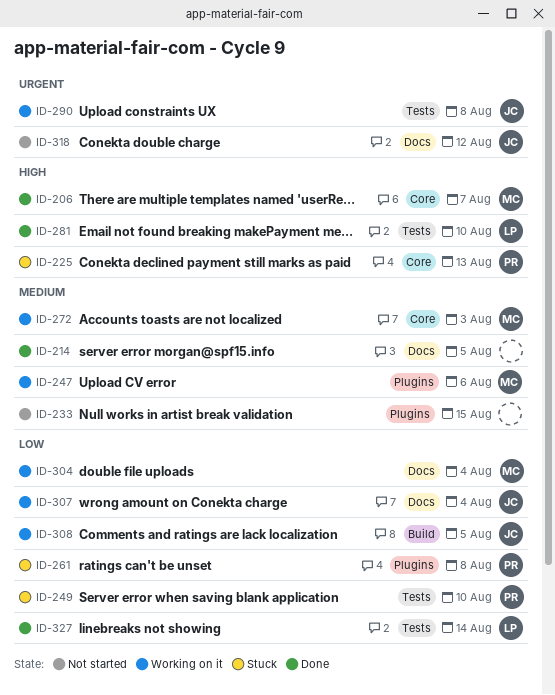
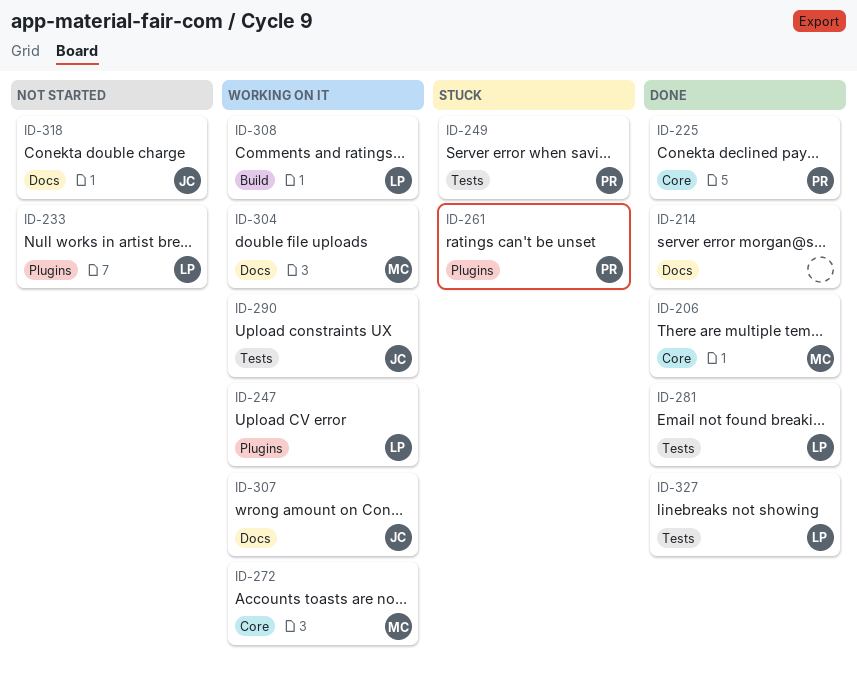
ID-225, status: Stuck -> Done
ID-233, owner: none -> LP
ID-247, owner: MC -> LP
ID-308, owner: JC -> LP

